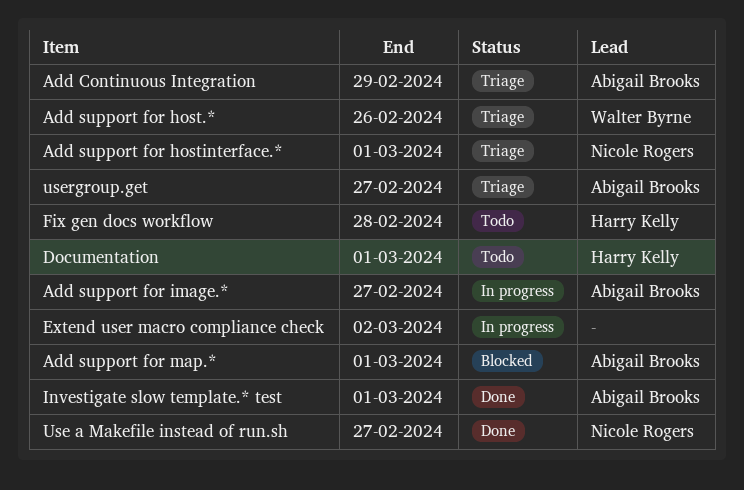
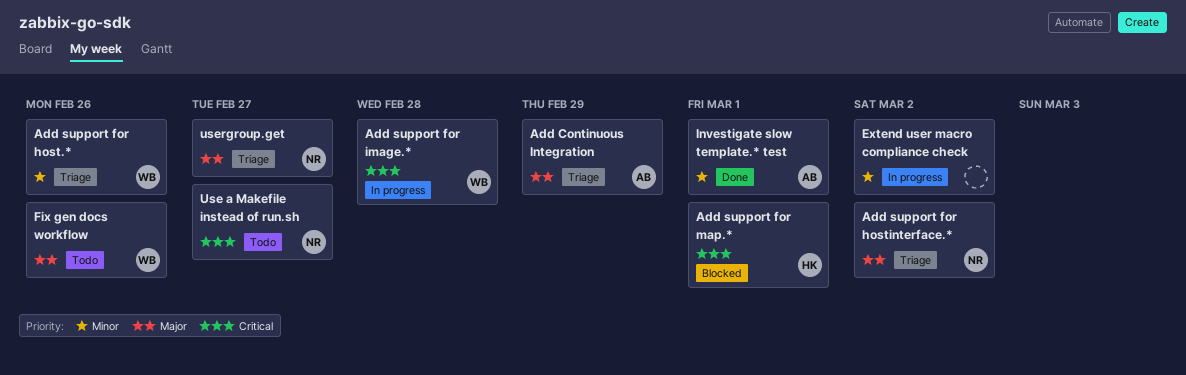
Add support for hostinterface.*, due: Mar 1 -> Mar 2
Add support for image.*, owner: Abigail Brooks -> Walter Byrne
Add support for image.*, due: Feb 27 -> Feb 28
Add support for map.*, owner: Abigail Brooks -> Harry Kelly
Documentation: present -> none
Fix gen docs workflow, owner: Harry Kelly -> Walter Byrne
Fix gen docs workflow, due: Feb 28 -> Feb 26
Use a Makefile instead of run.sh, status: Done -> Todo
usergroup.get, owner: Abigail Brooks -> Nicole Rogers

